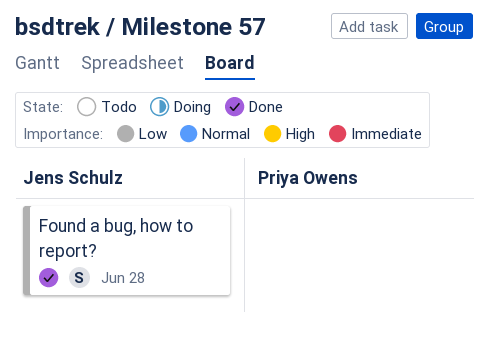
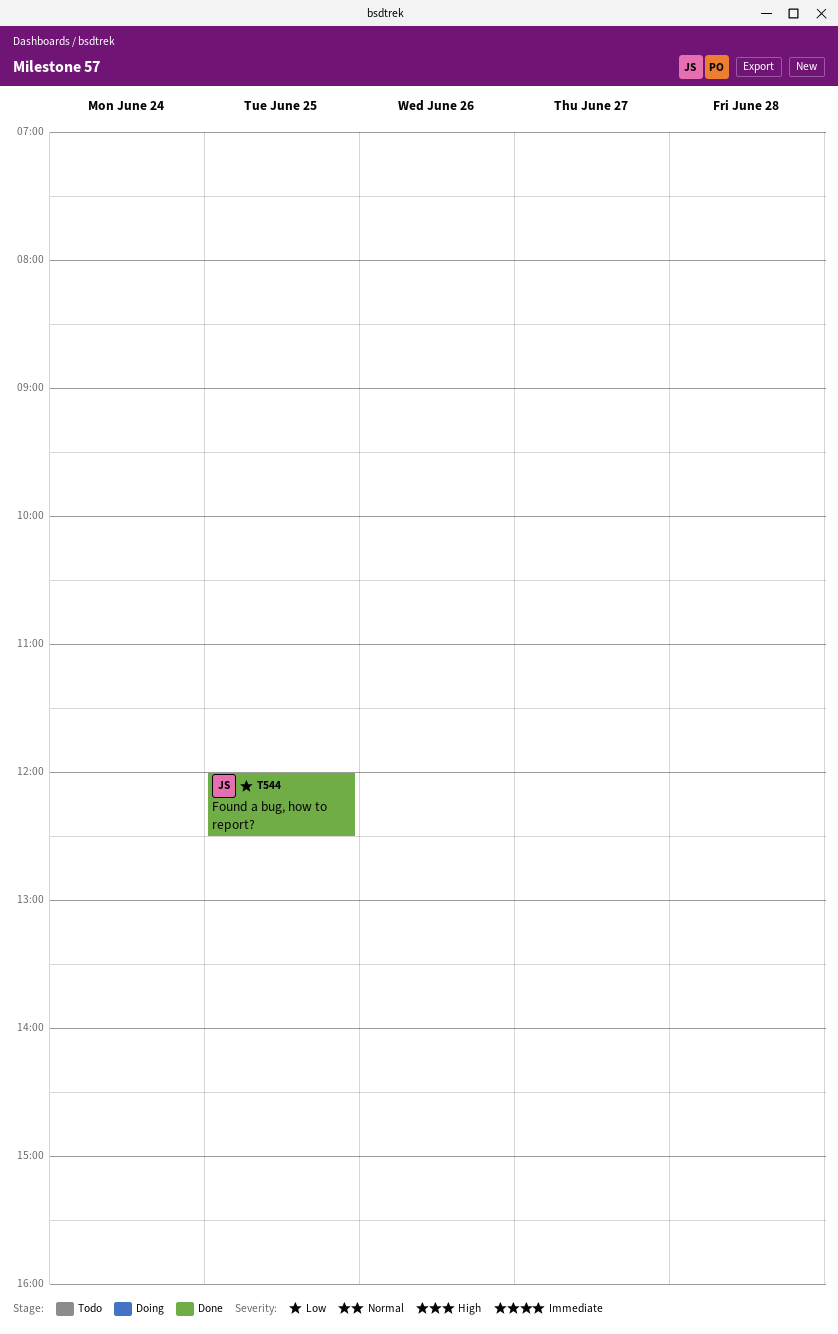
Found a bug, how to report?, day: Jun 28 -> Jun 25

